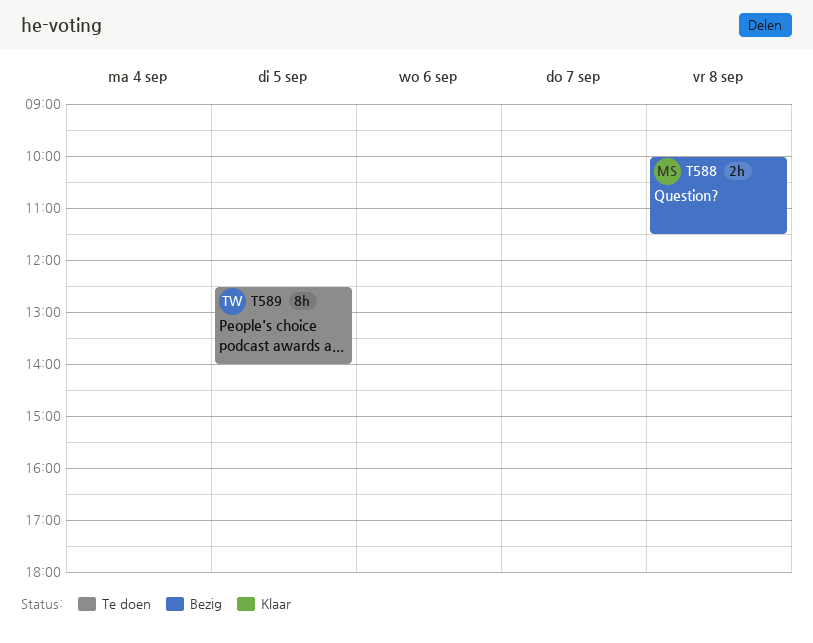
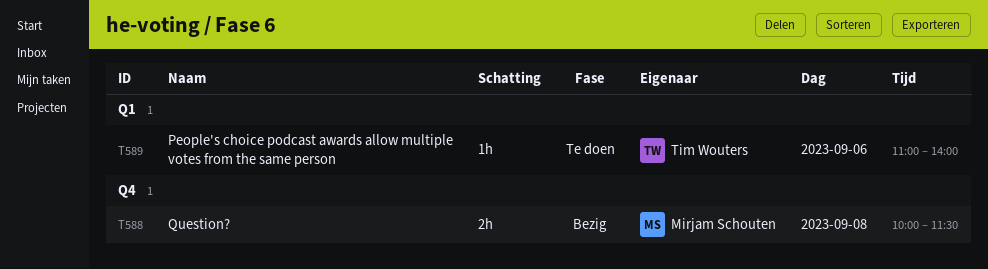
T589, estimate: 8h -> 1h
T589, day: Sep 5 -> Sep 6
T589, begins: 12:30 -> 11:00

